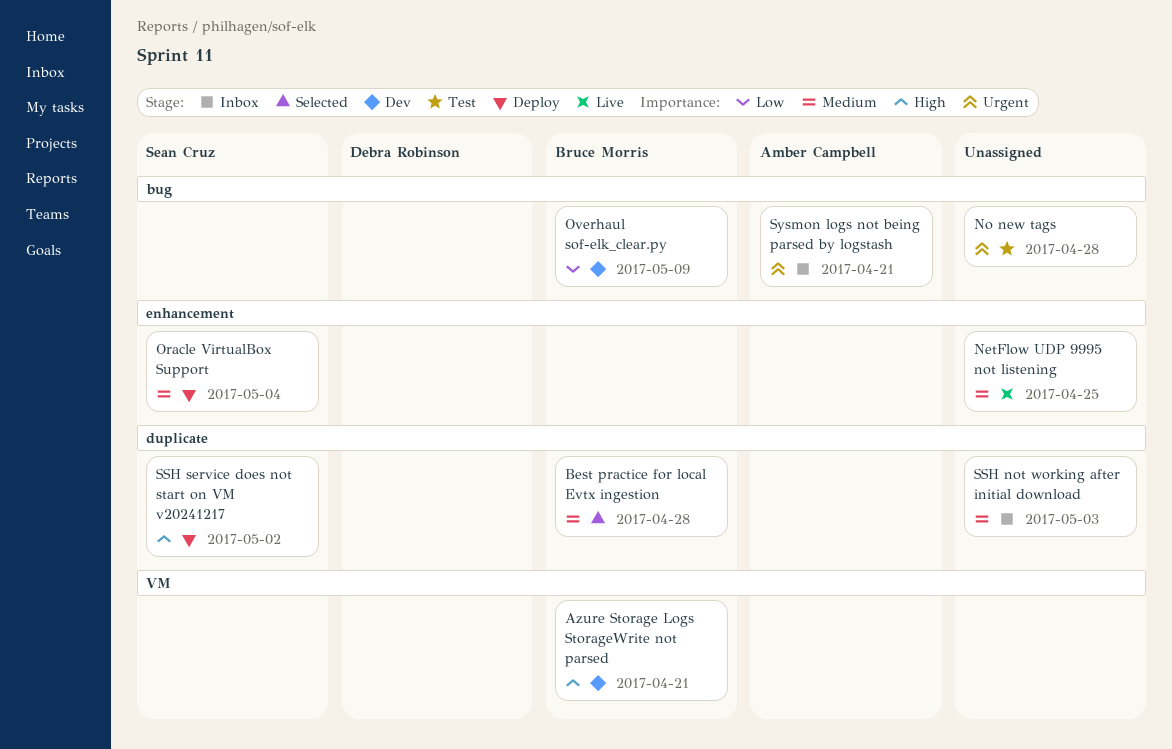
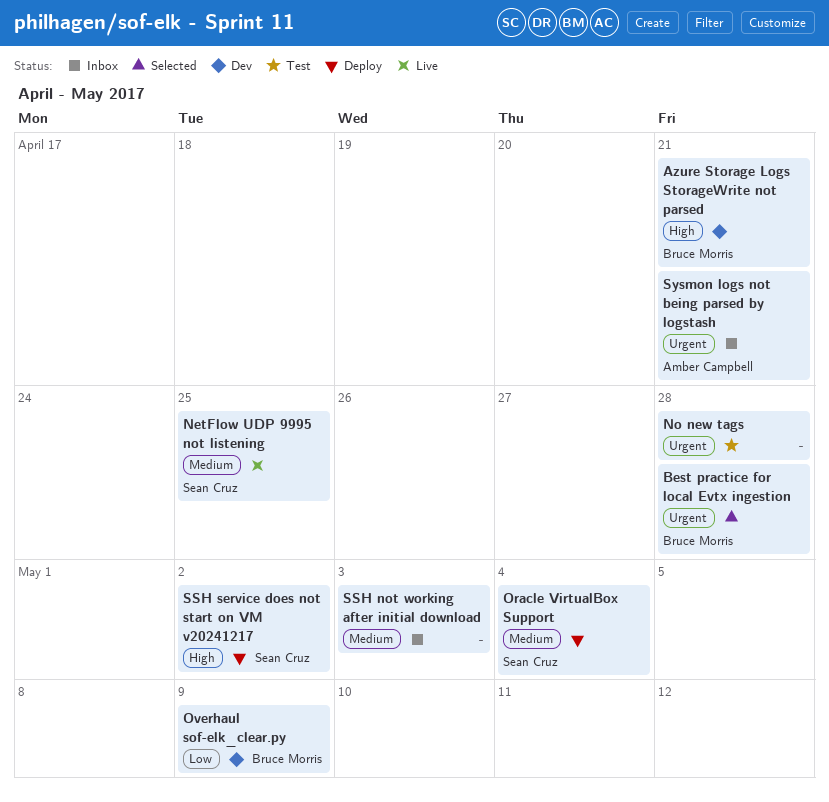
Best practice for local Evtx ingestion, priority: Medium -> Urgent
NetFlow UDP 9995 not listening, owner: none -> Sean Cruz

